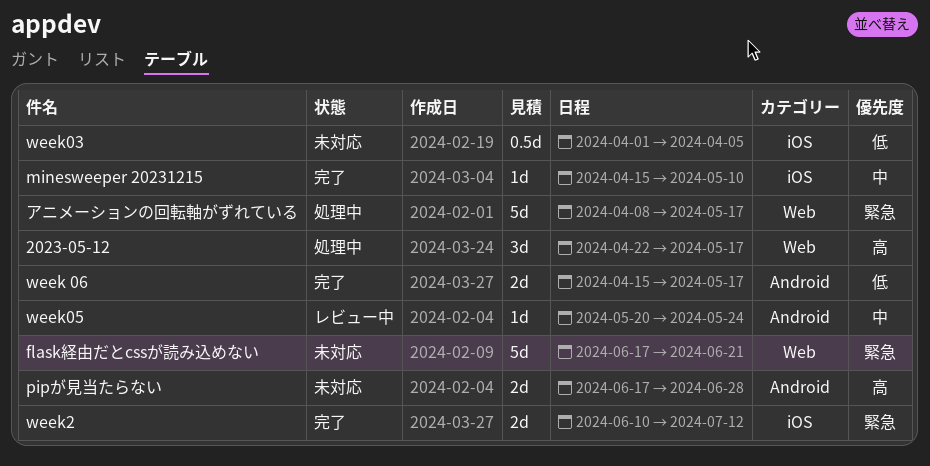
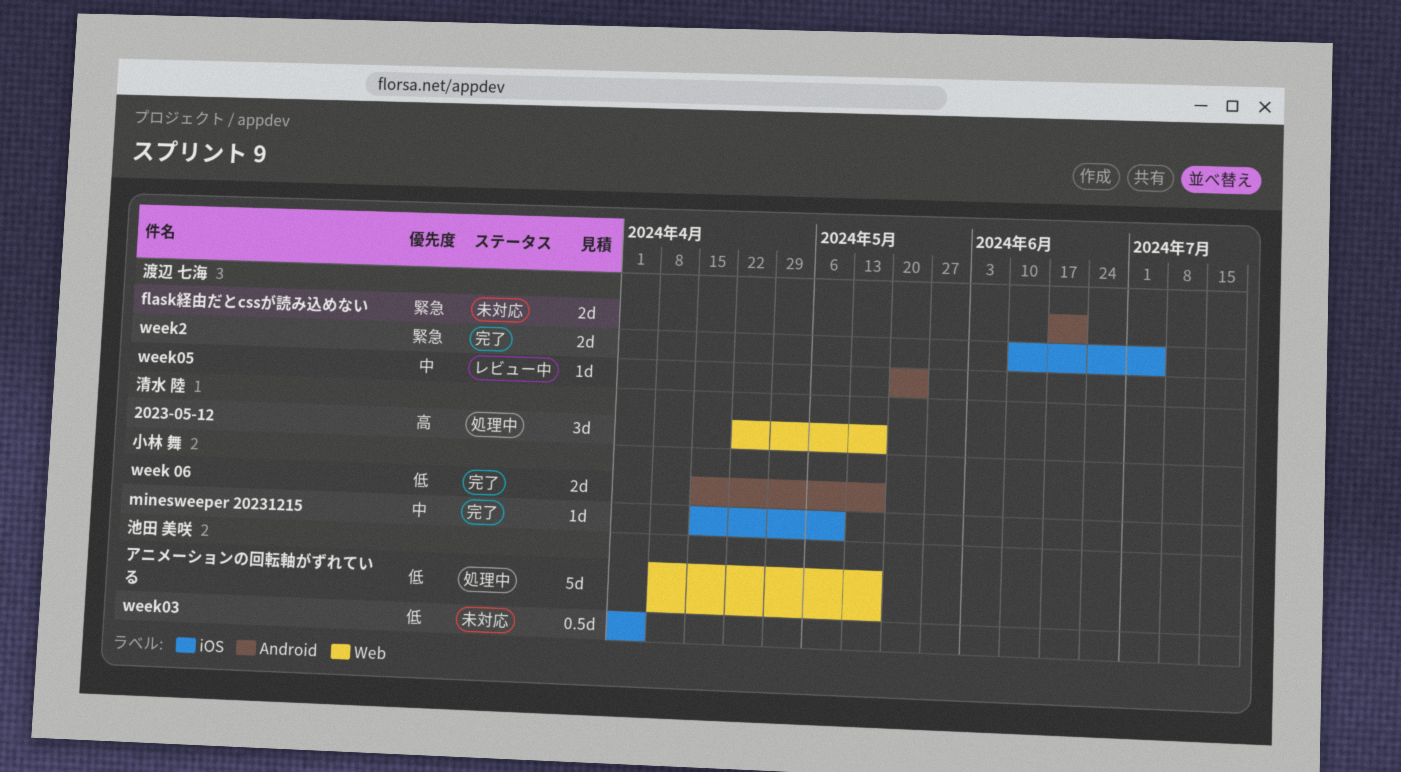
flask経由だとcssが読み込めない, label: Web -> Android
flask経由だとcssが読み込めない, estimate: 5d -> 2d
pipが見当たらない: present -> none
week2, due: Jul 12 -> Jul 5
アニメーションの回転軸がずれている, priority: 緊急 -> 低

